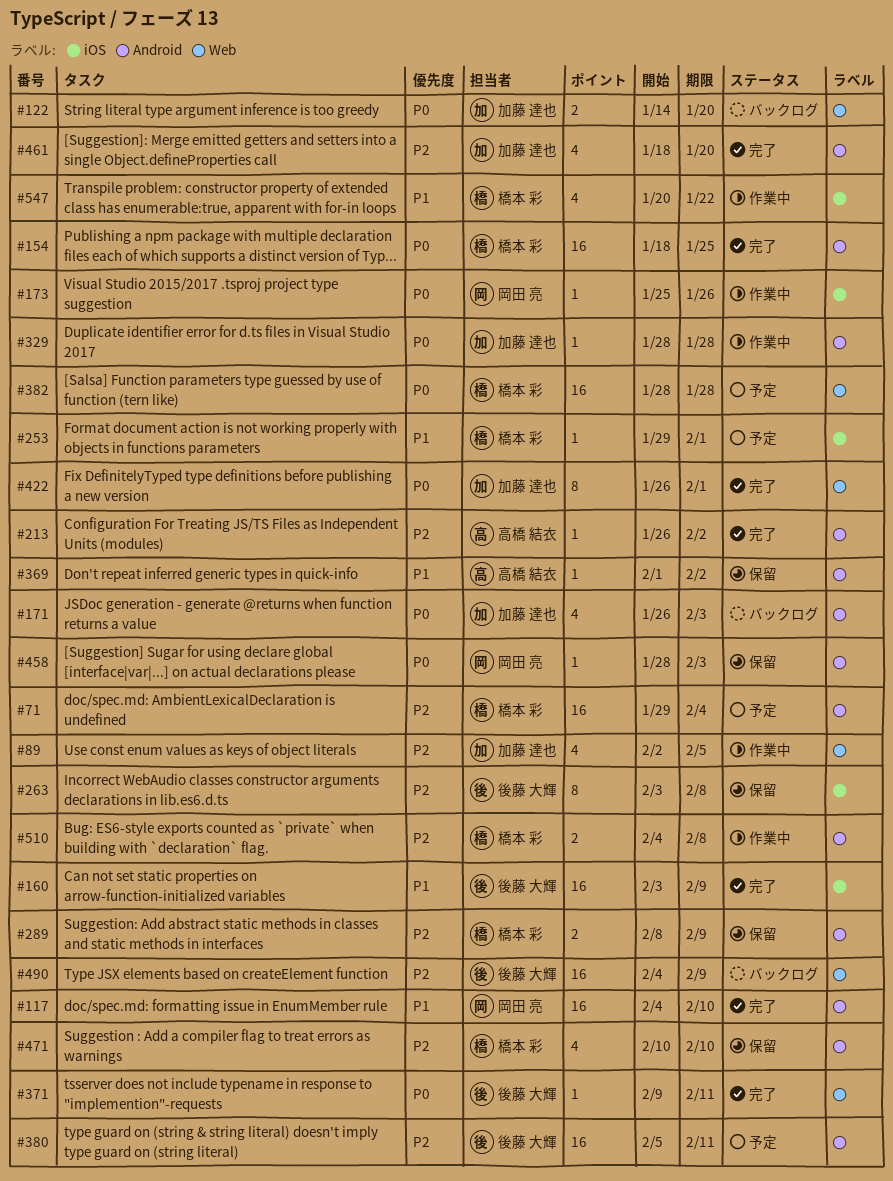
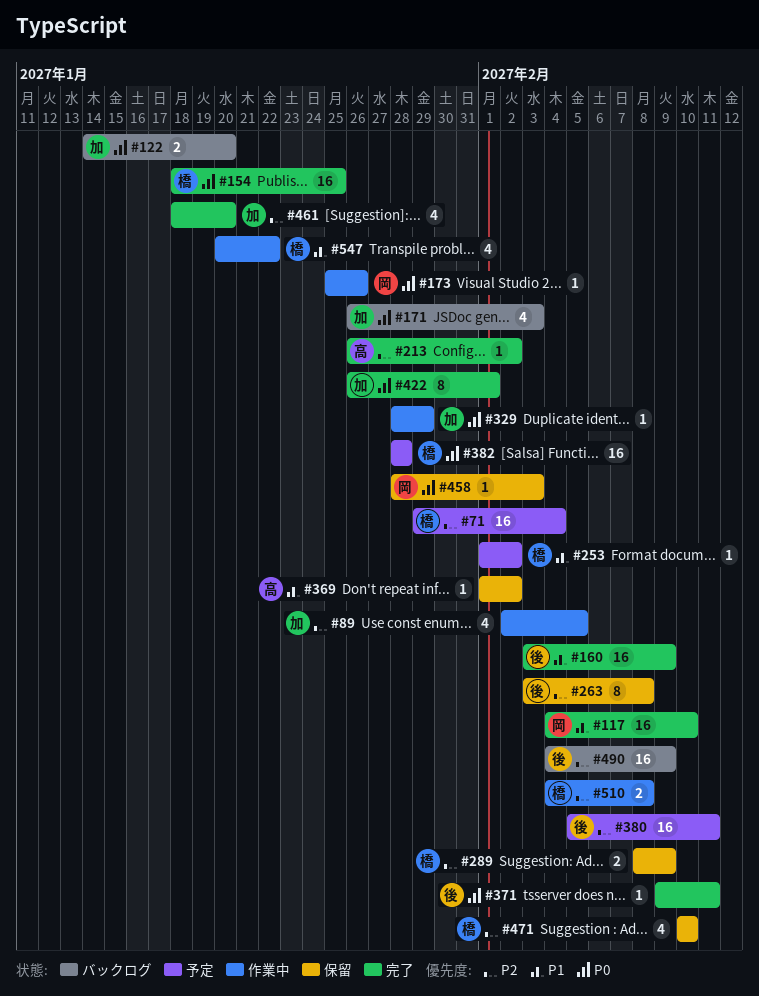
#253, start: Jan 29 -> Feb 1
#253, due: Feb 1 -> Feb 2
#329, due: Jan 28 -> Jan 29

